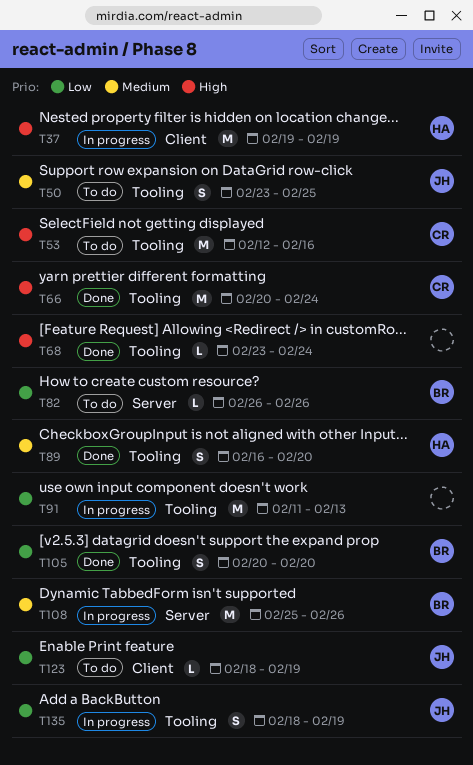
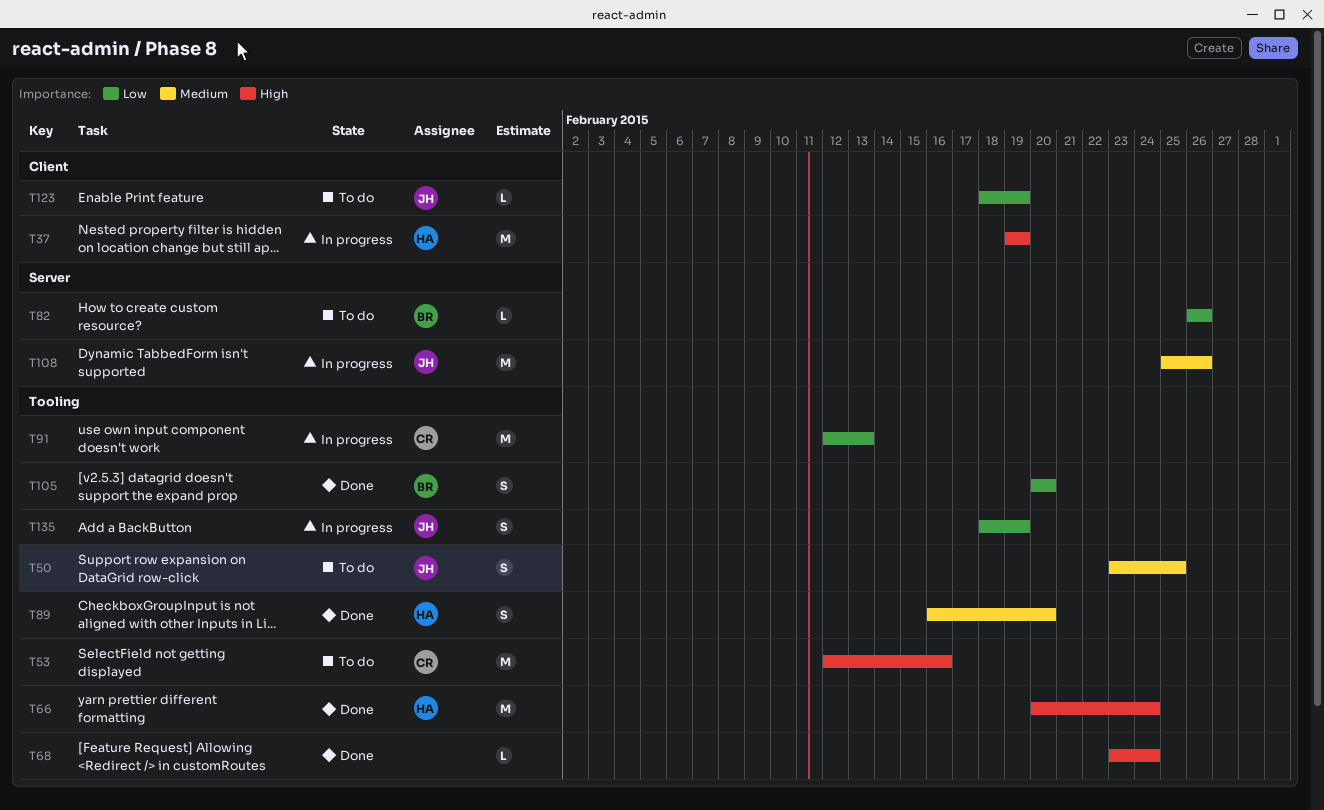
T66, owner: CR -> HA
T91, owner: none -> CR
T91, start: Feb 11 -> Feb 12
T108, owner: BR -> JH

